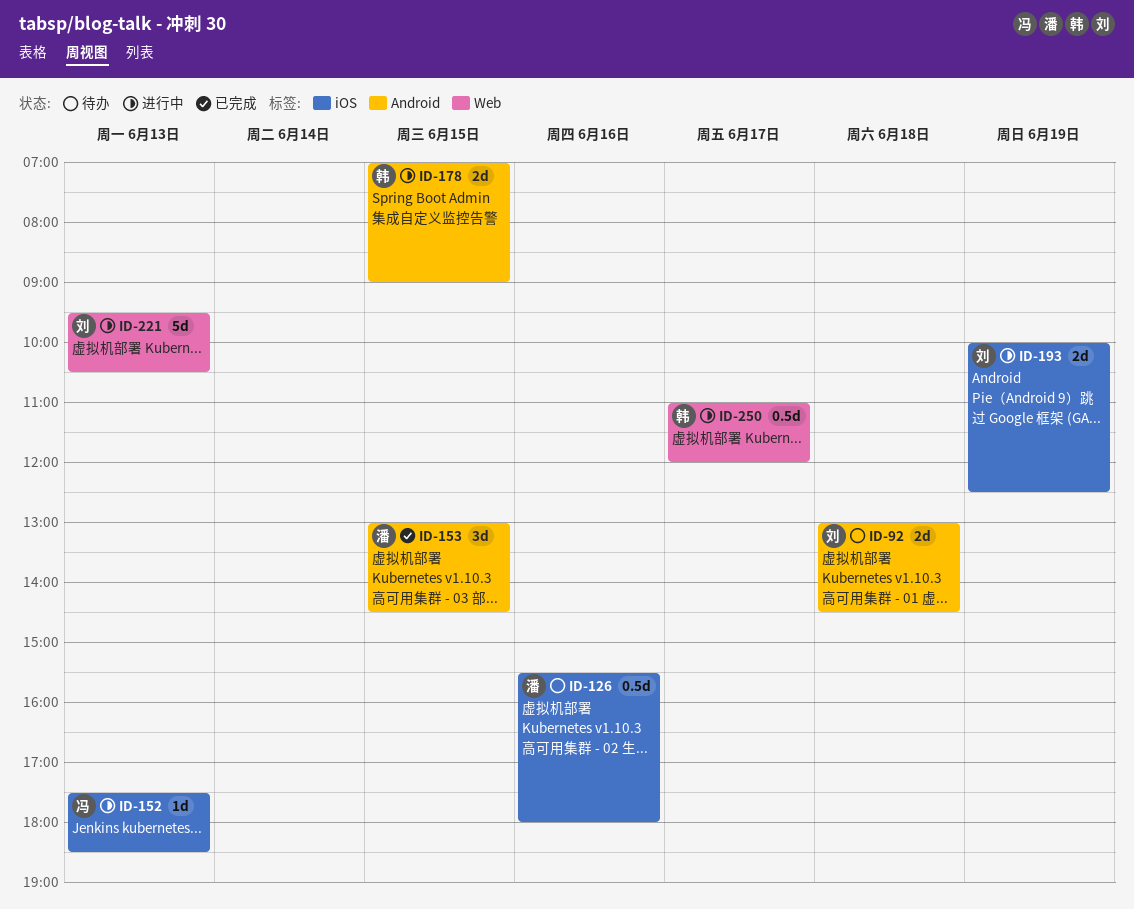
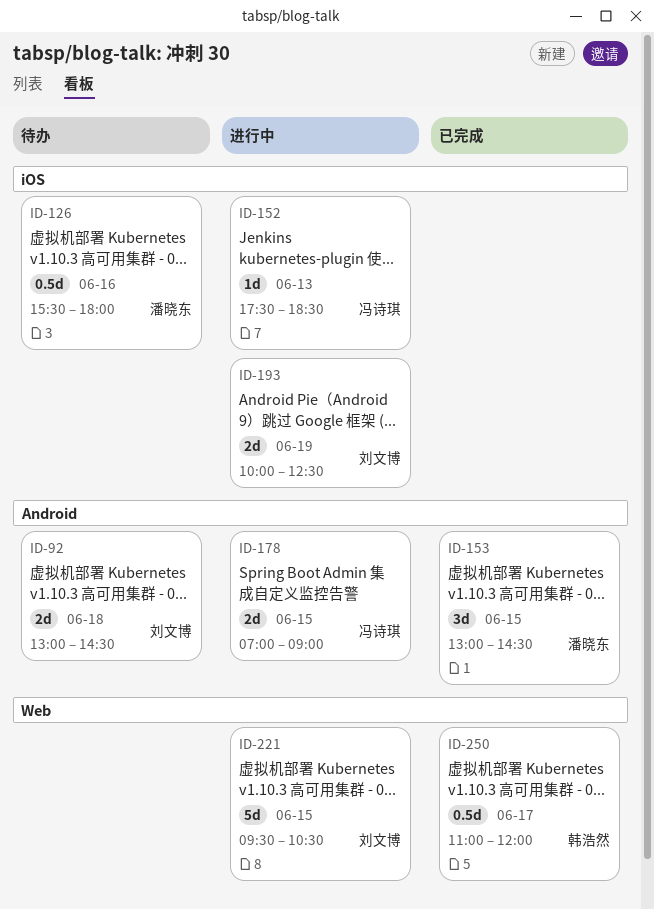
ID-178, owner: 韩浩然 -> 冯诗琪
ID-221, day: Jun 13 -> Jun 15
ID-250, status: 进行中 -> 已完成

